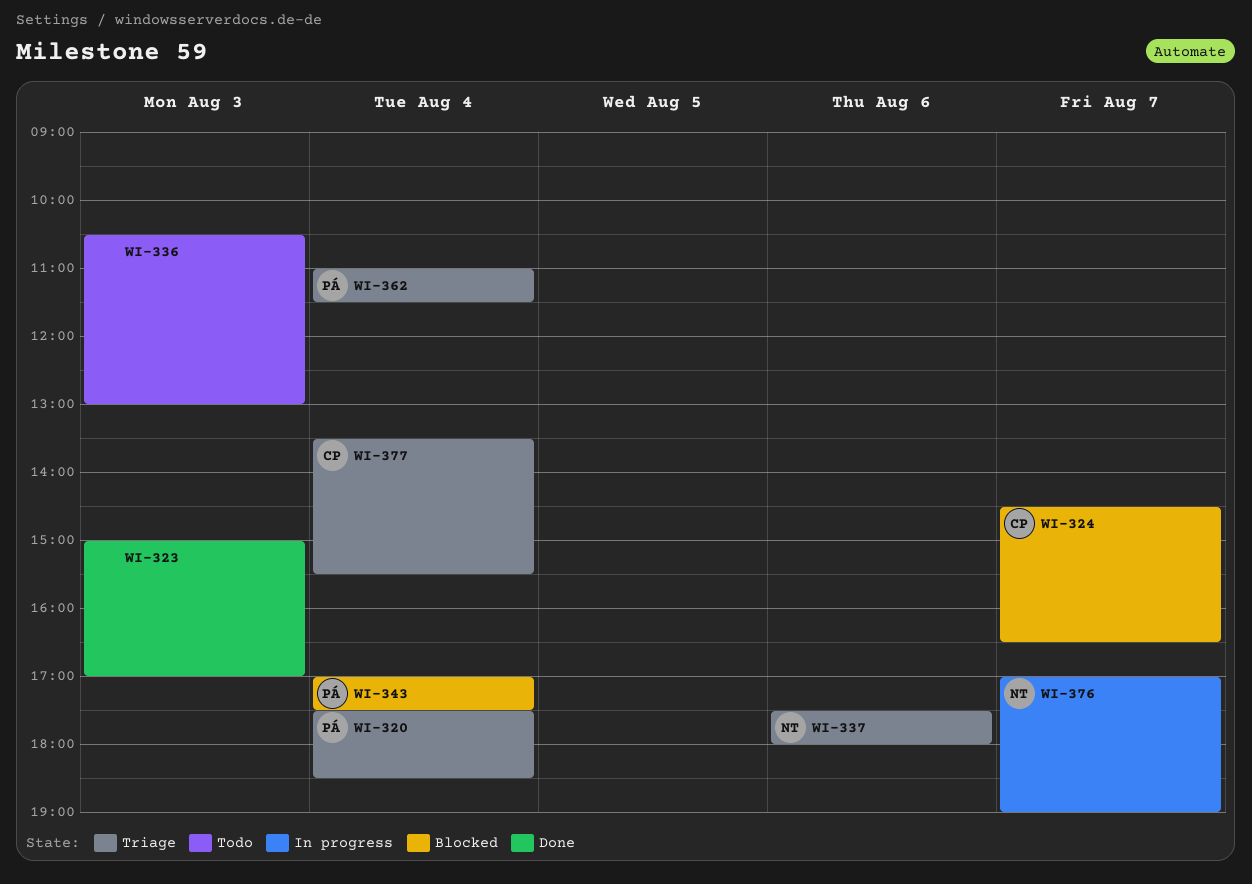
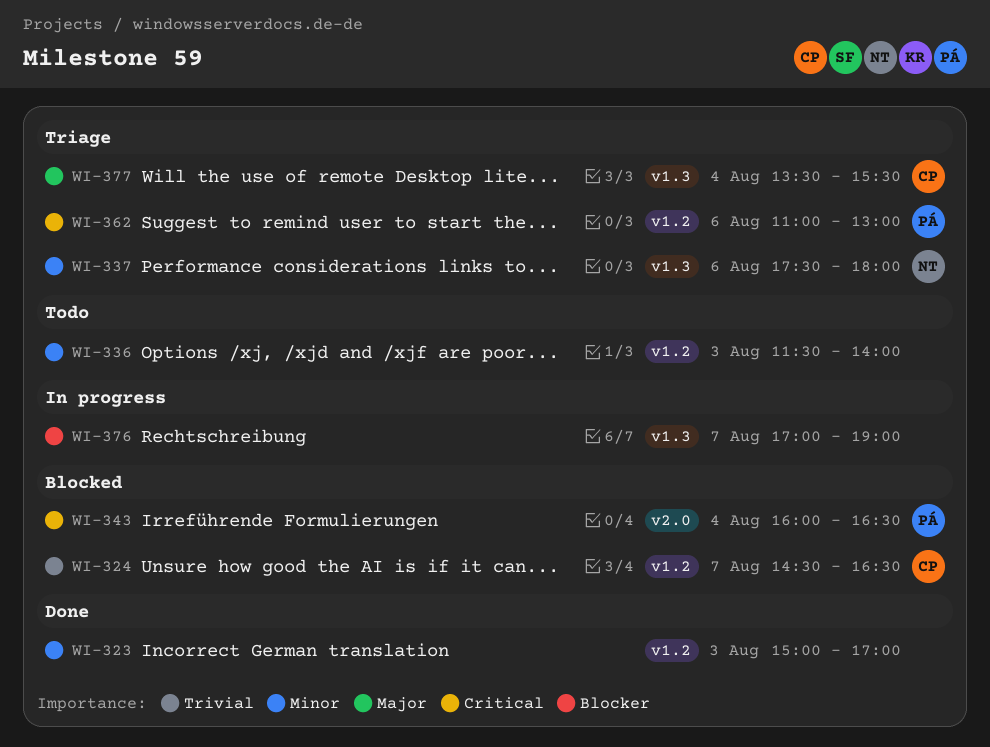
WI-320: present -> none
WI-336, begins: 10:30 -> 11:30
WI-336, ends: 13:00 -> 14:00
WI-343, begins: 17:00 -> 16:00
WI-343, ends: 17:30 -> 16:30
WI-362, day: Aug 4 -> Aug 6
WI-362, ends: 11:30 -> 13:00
WI-376, owner: NT -> none

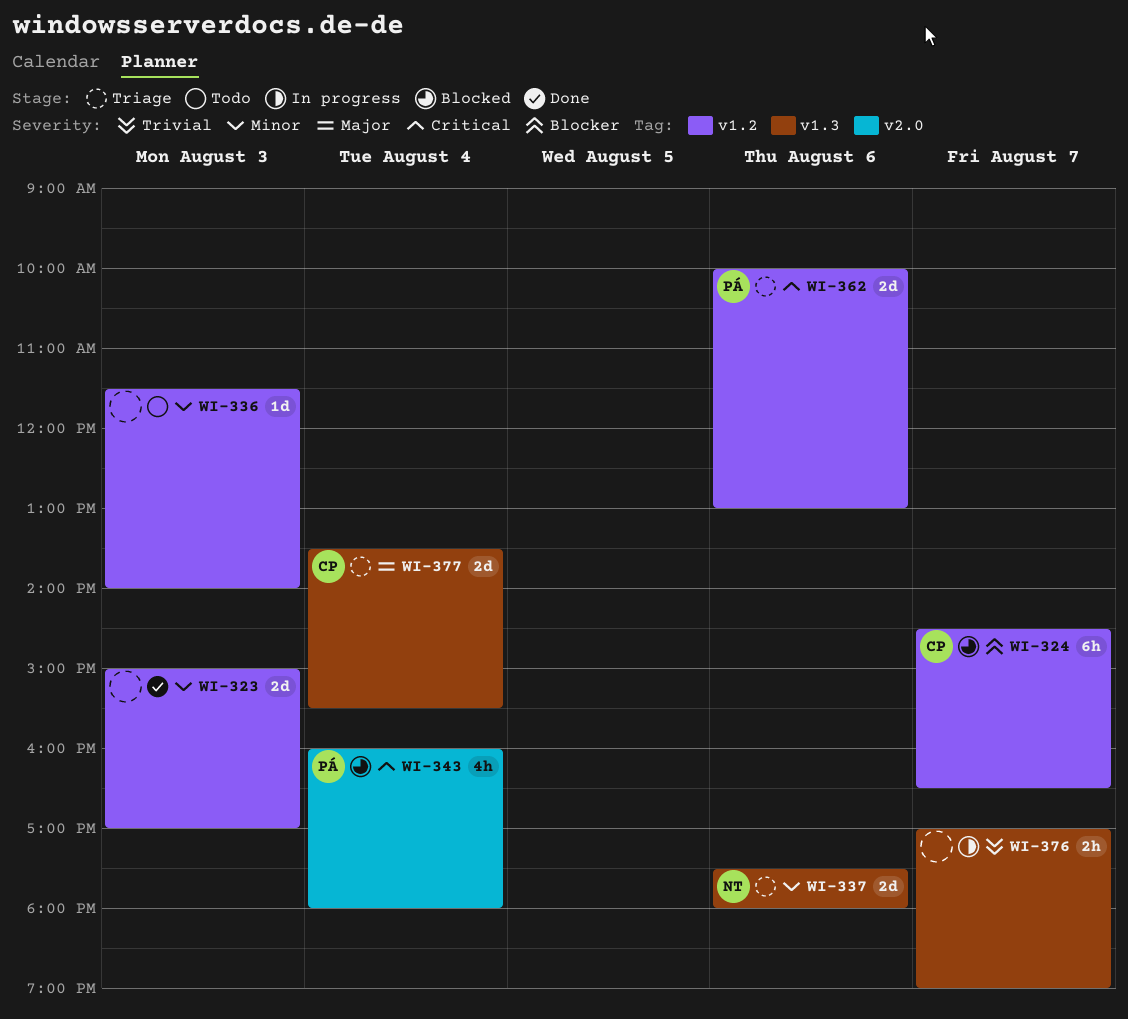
WI-324, priority: Trivial -> Blocker
WI-343, ends: 16:30 -> 18:00
WI-362, begins: 11:00 -> 10:00
WI-376, priority: Blocker -> Trivial

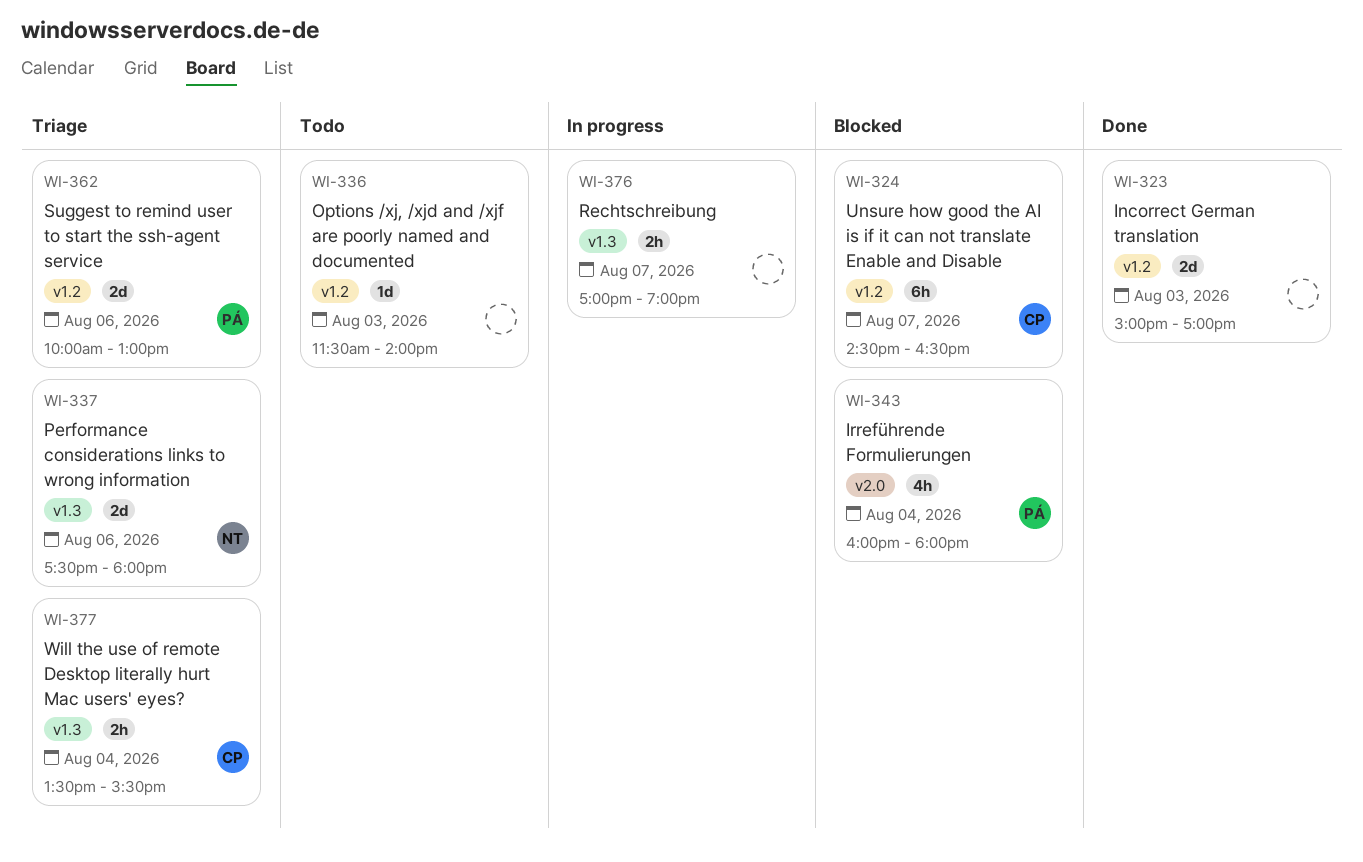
WI-377, estimate: 2d -> 2h

